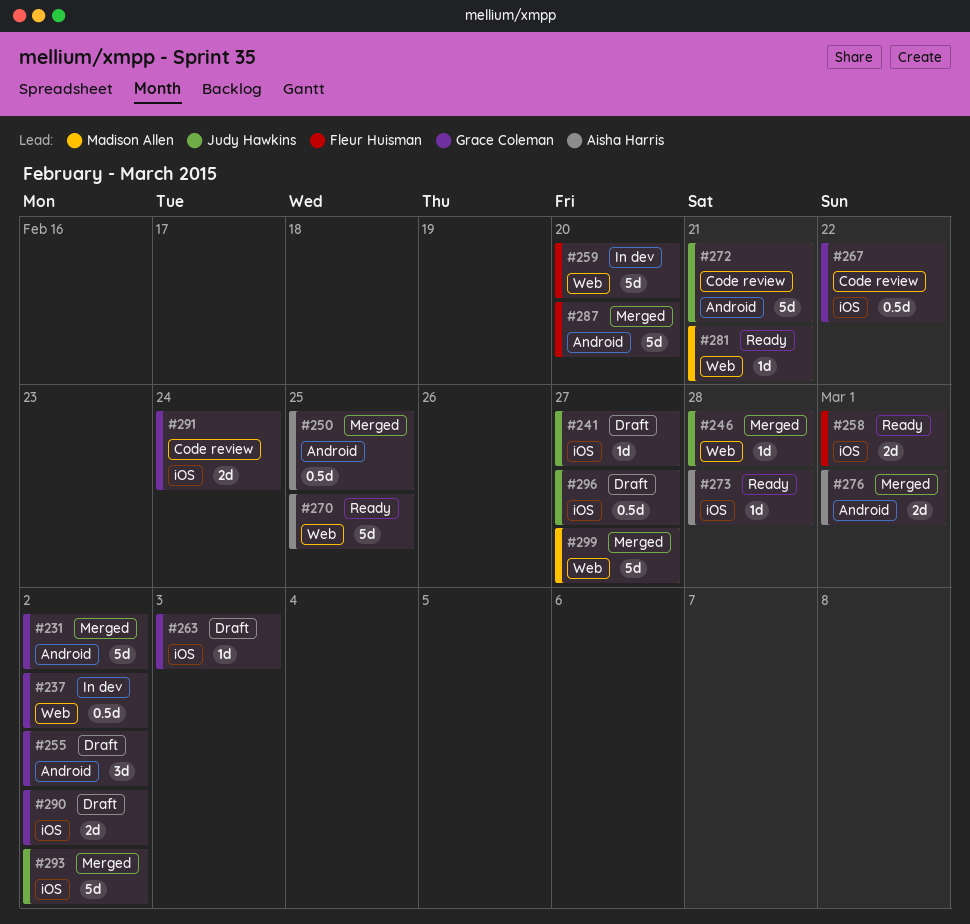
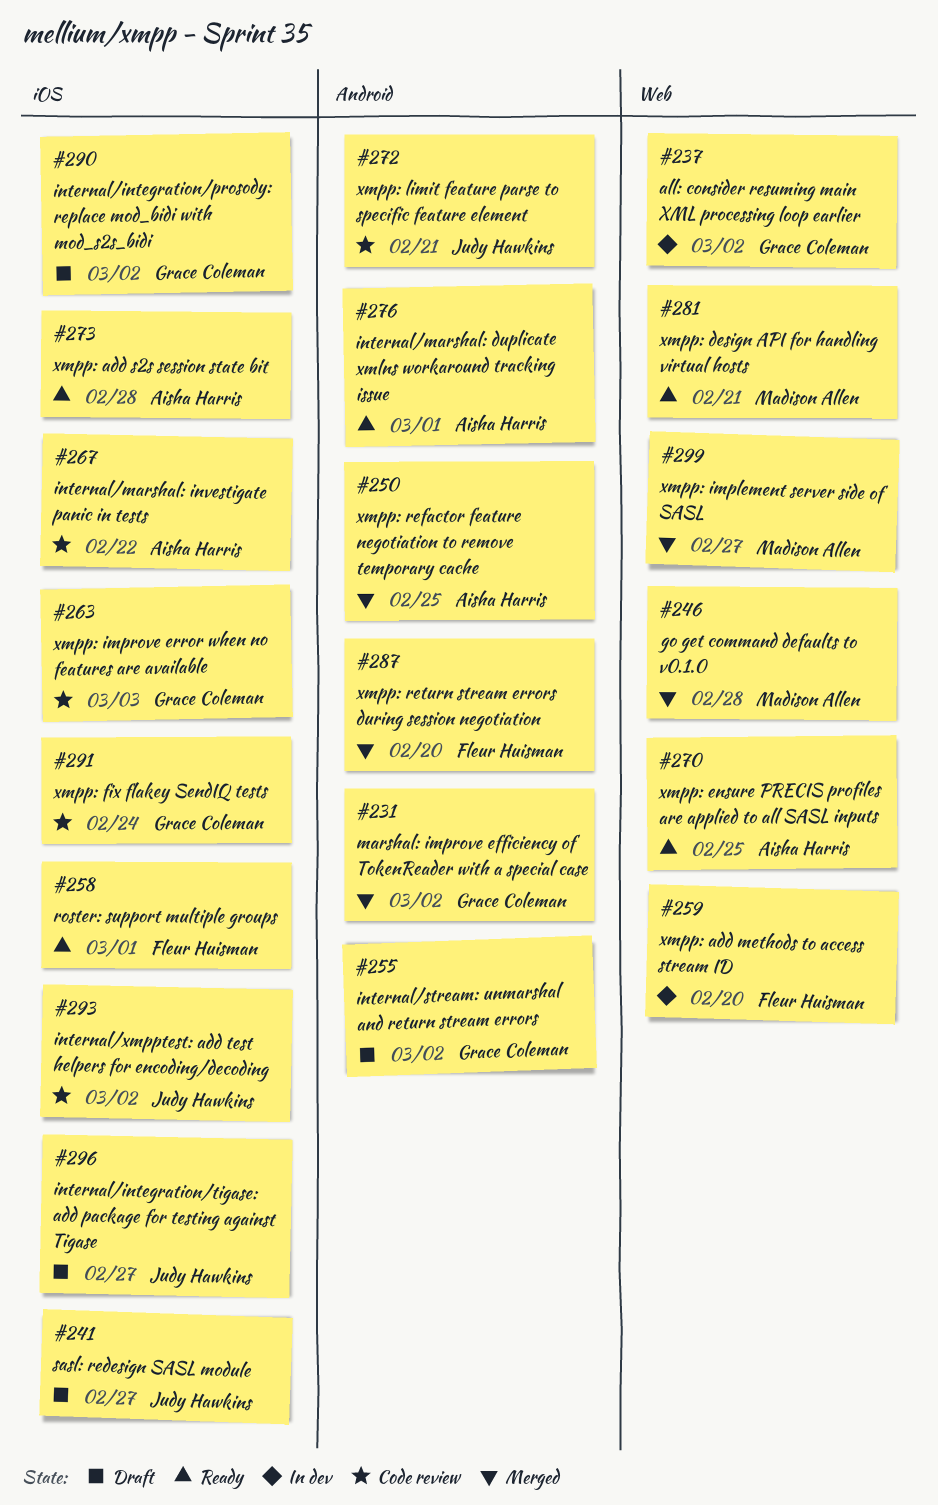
#246, owner: Judy Hawkins -> Madison Allen
#263, status: Draft -> Code review
#267, owner: Grace Coleman -> Aisha Harris
#276, status: Merged -> Ready
#293, status: Merged -> Code review

